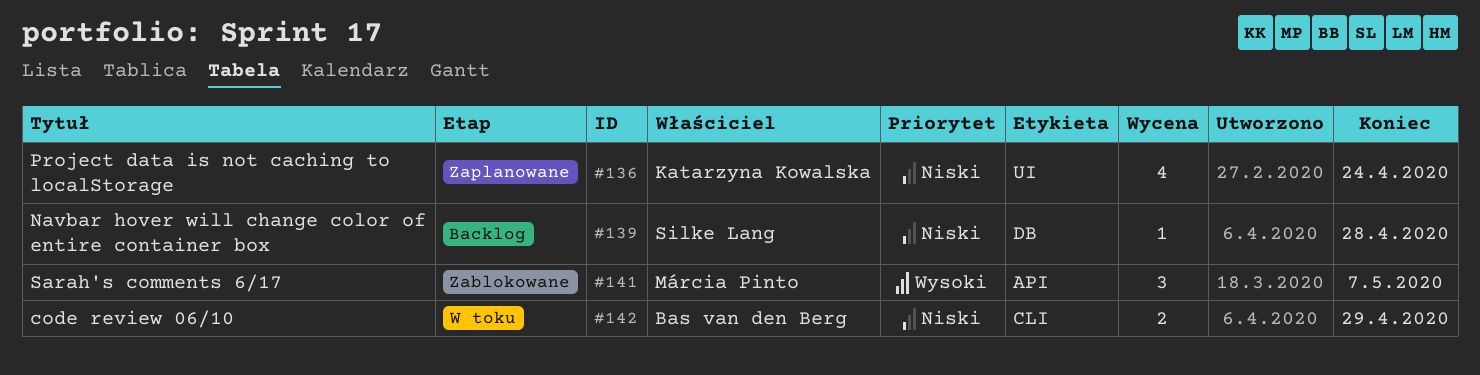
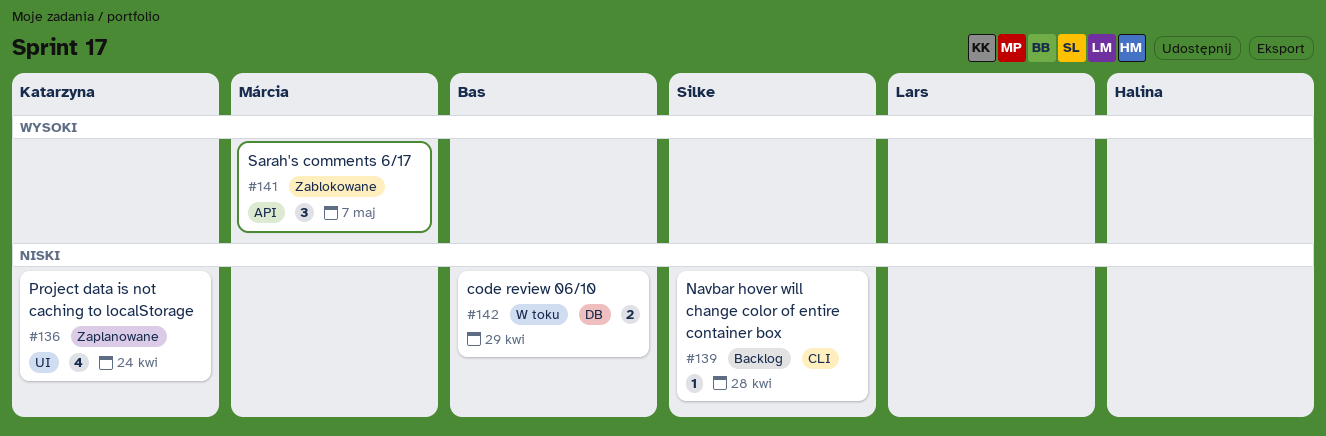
#139, label: DB -> CLI
#142, label: CLI -> DB

